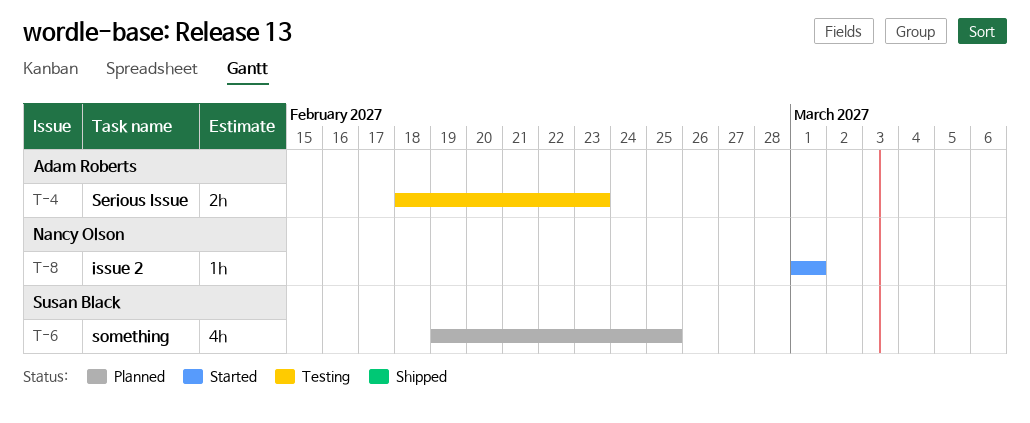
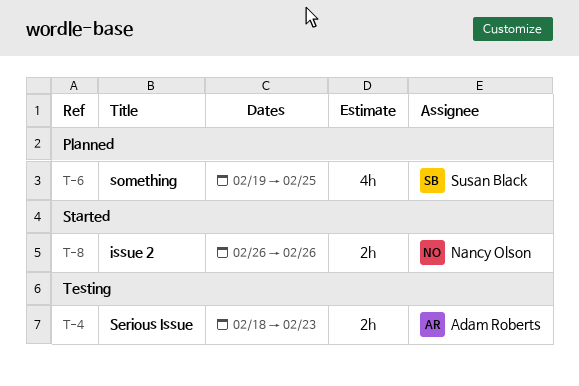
T-8, estimate: 1h -> 2h
T-8, start: Mar 1 -> Feb 26
T-8, due: Mar 1 -> Feb 26

